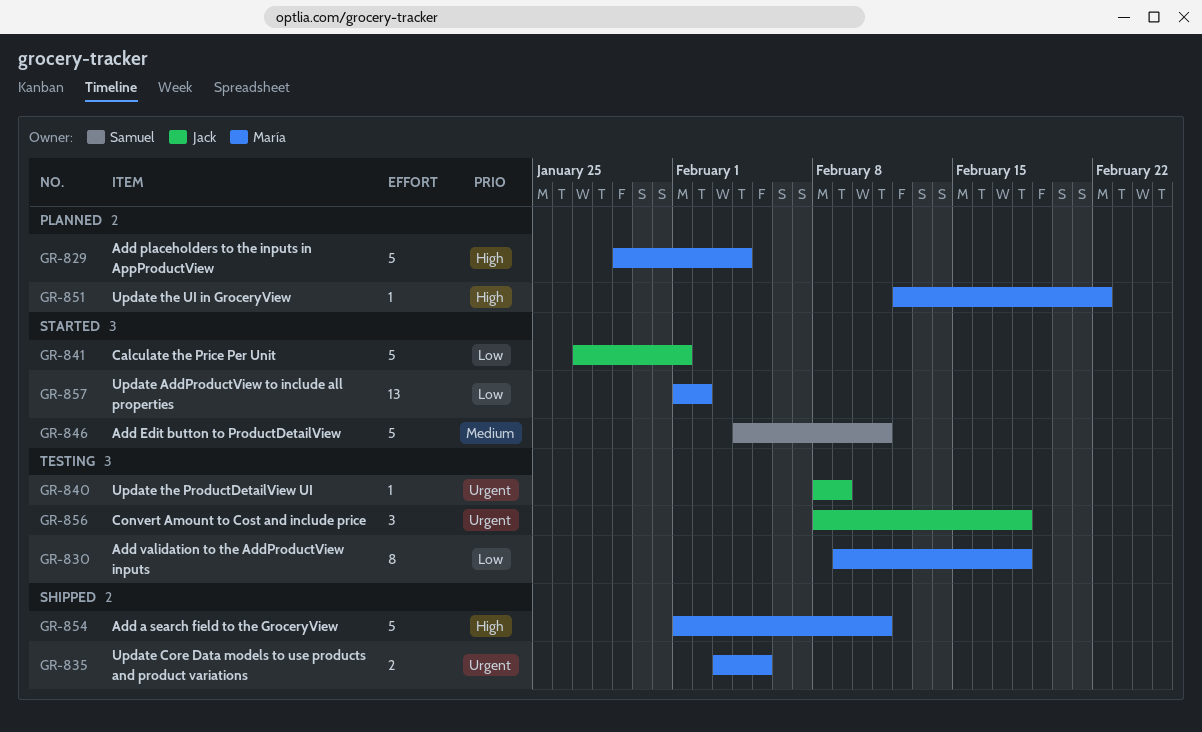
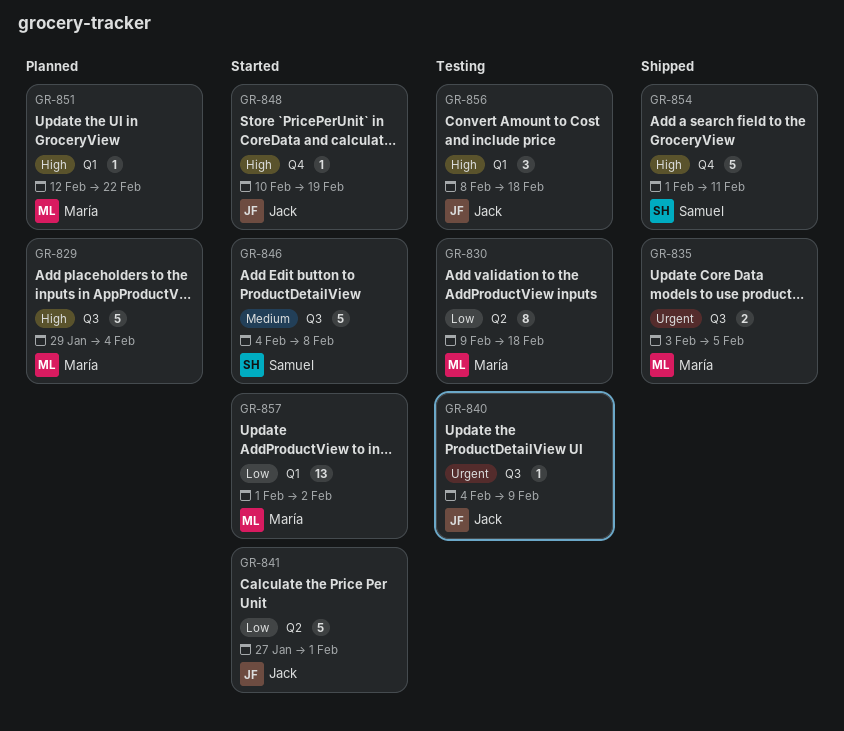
GR-840, start: Feb 8 -> Feb 4
GR-846, due: Feb 11 -> Feb 8
GR-848: none -> present
GR-854, owner: María -> Samuel
GR-856, priority: Urgent -> High

